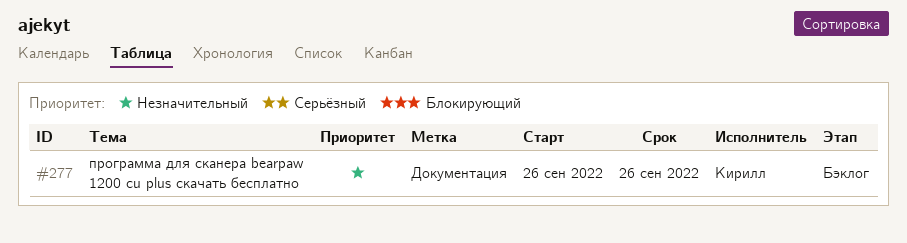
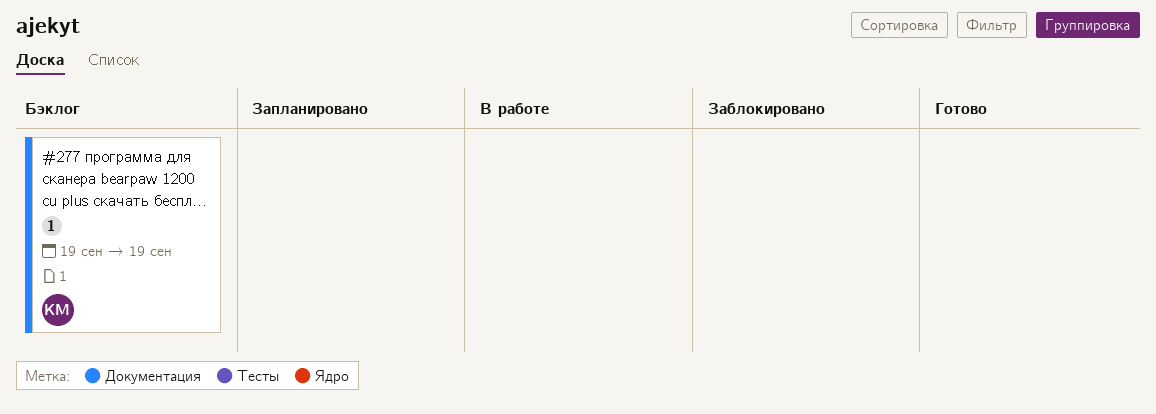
#277, start: Sep 26 -> Sep 19
#277, due: Sep 26 -> Sep 19

